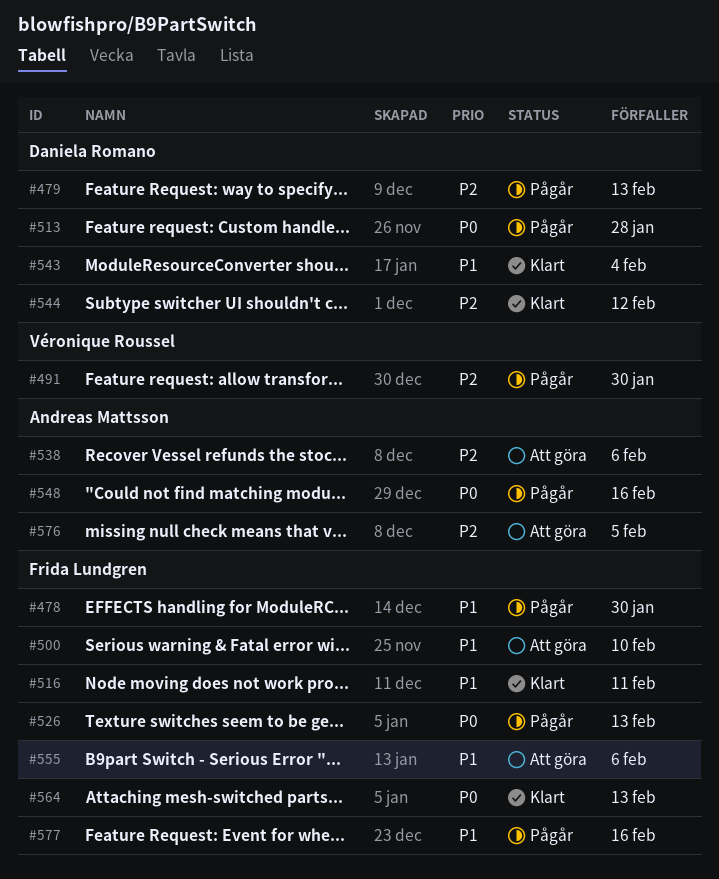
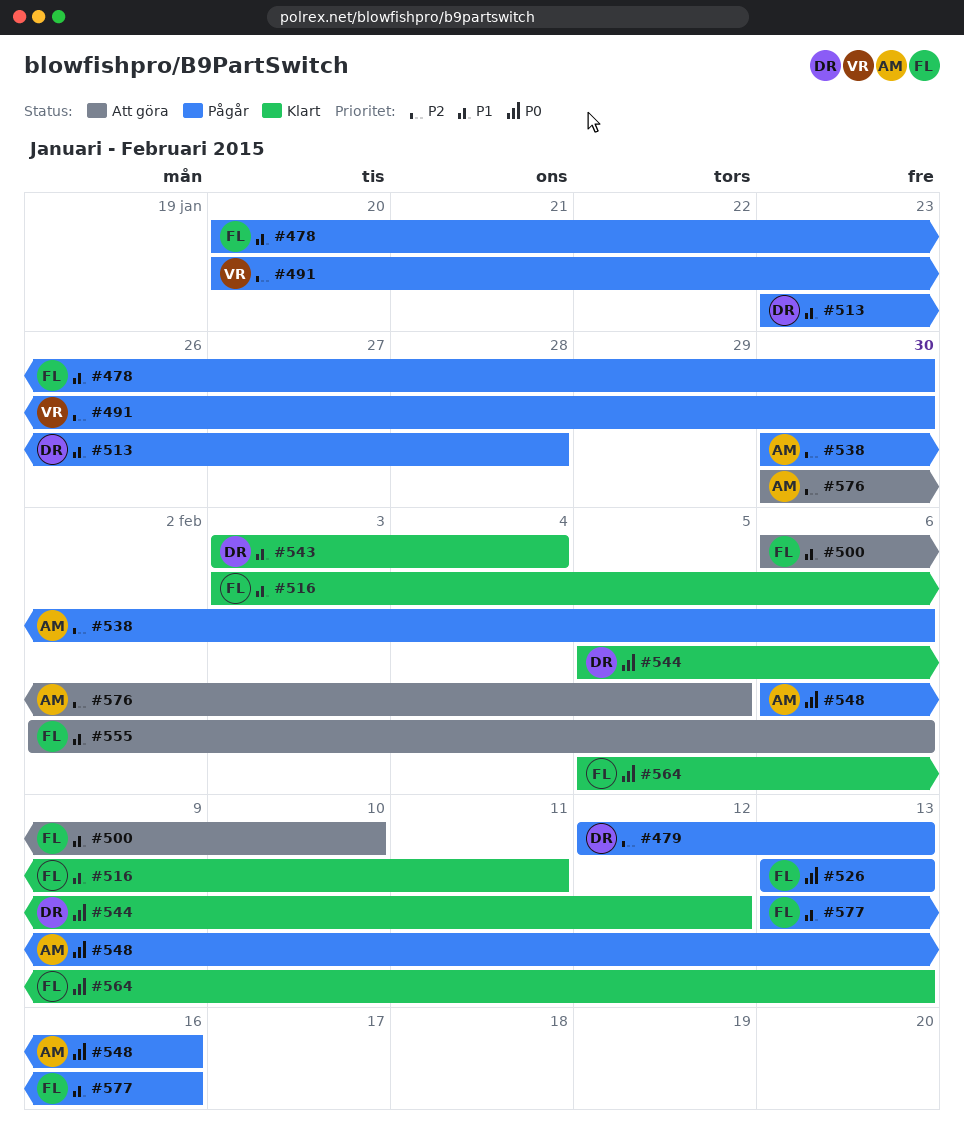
#513, priority: P0 -> P1
#538, status: Att göra -> Pågår
#544, priority: P2 -> P0

